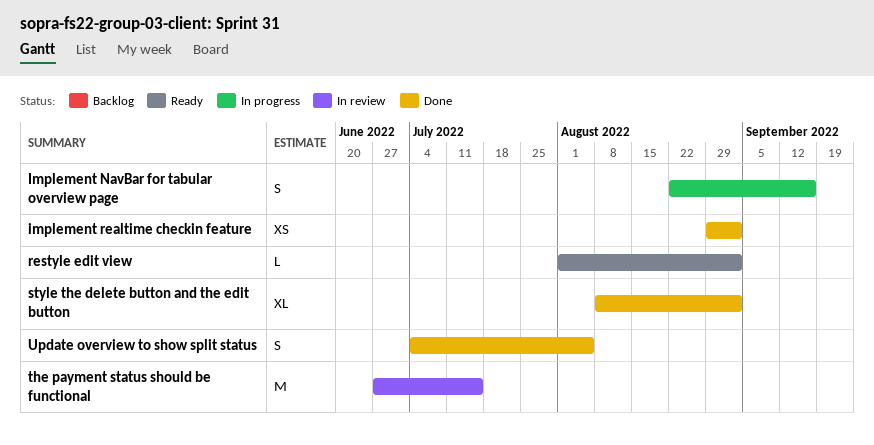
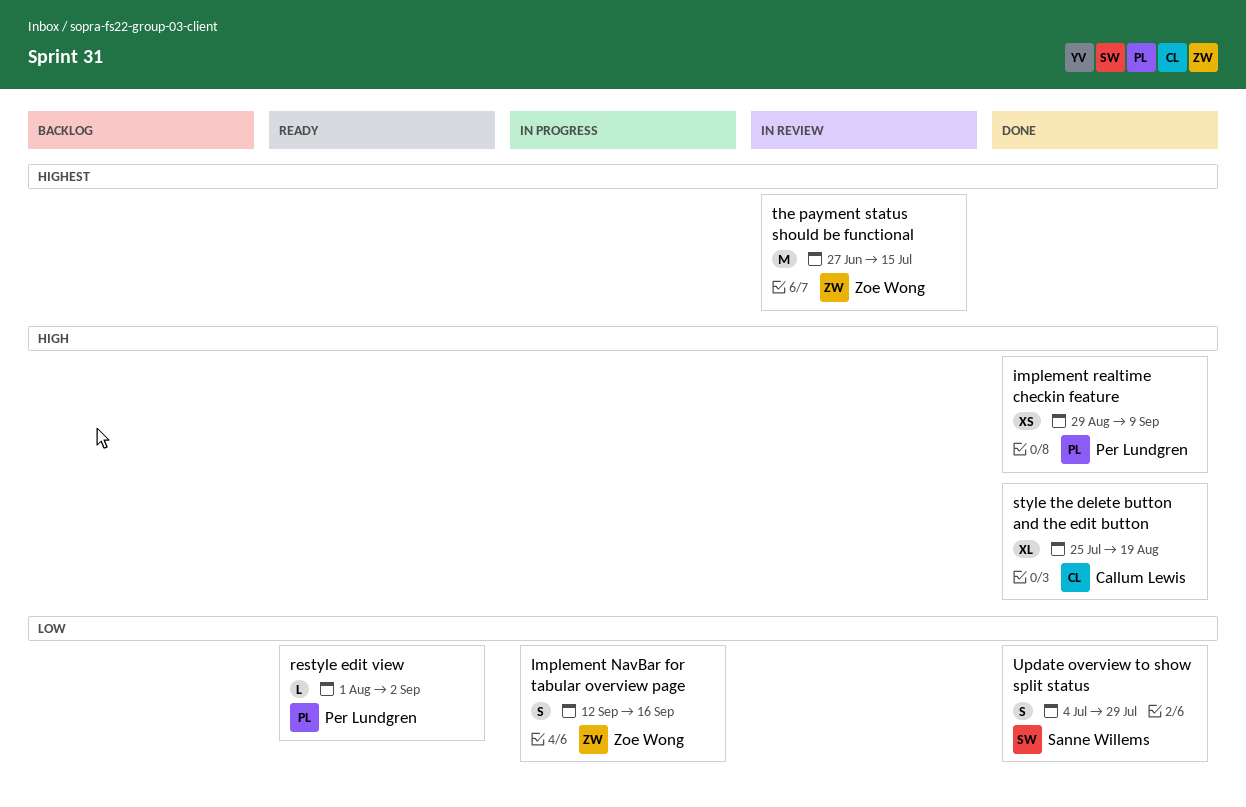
Implement NavBar for tabular overview page, start: Aug 22 -> Sep 12
implement realtime checkin feature, due: Sep 2 -> Sep 9
style the delete button and the edit button, start: Aug 8 -> Jul 25
style the delete button and the edit button, due: Sep 2 -> Aug 19
Update overview to show split status, due: Aug 5 -> Jul 29

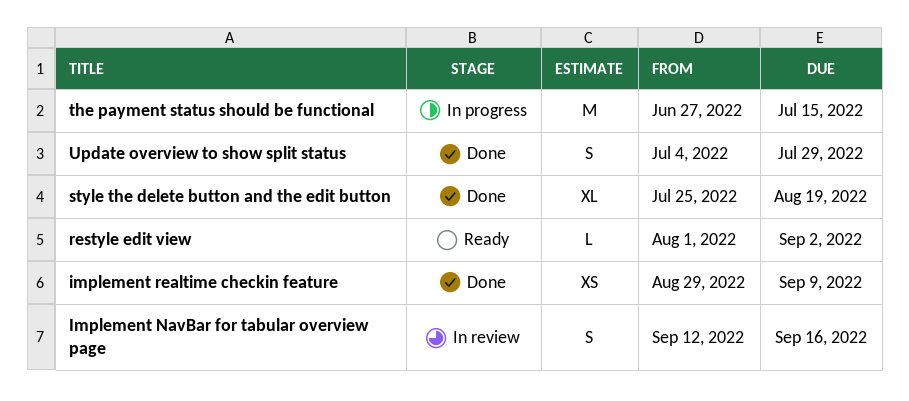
Implement NavBar for tabular overview page, status: In progress -> In review
the payment status should be functional, status: In review -> In progress

